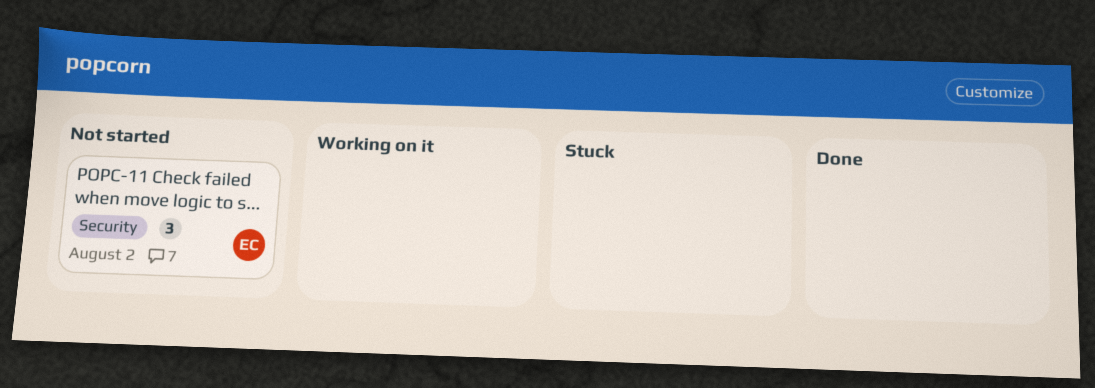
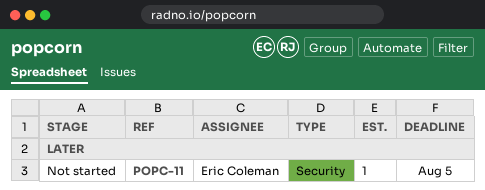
POPC-11, estimate: 3 -> 1
POPC-11, due: Aug 2 -> Aug 5

